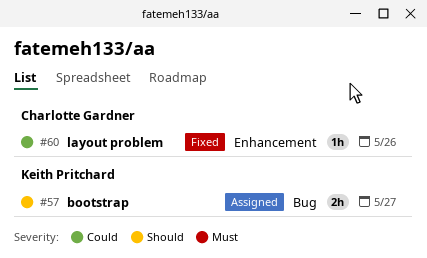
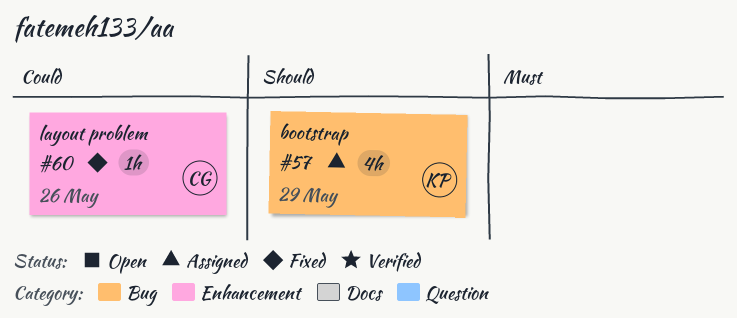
#57, estimate: 2h -> 4h
#57, due: May 27 -> May 29

